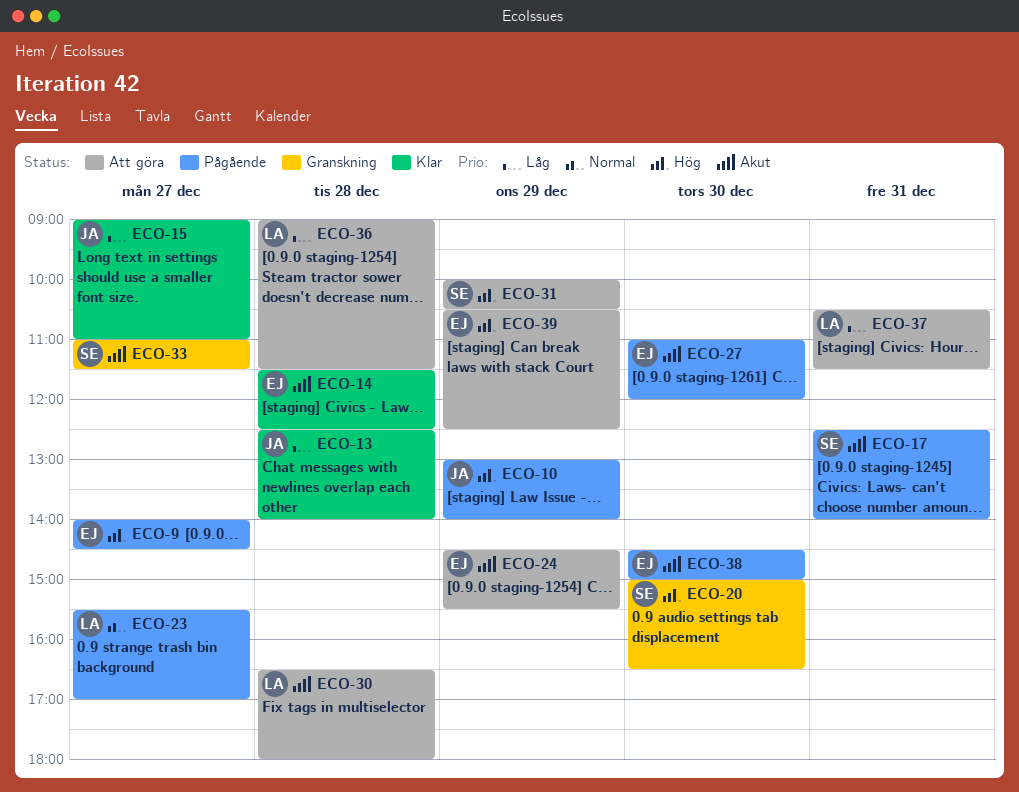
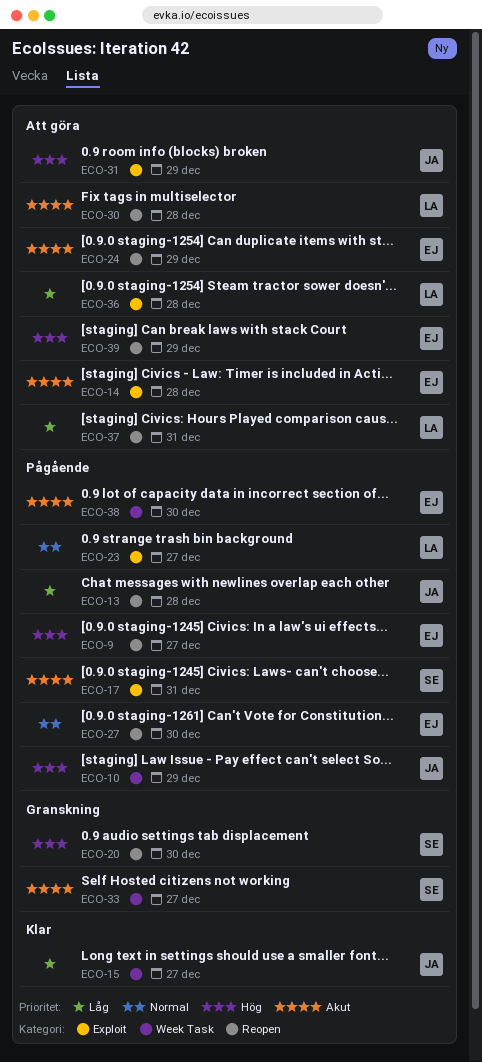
ECO-13, status: Klar -> Pågående
ECO-14, status: Klar -> Att göra
ECO-27, priority: Akut -> Normal
ECO-31, owner: SE -> JA

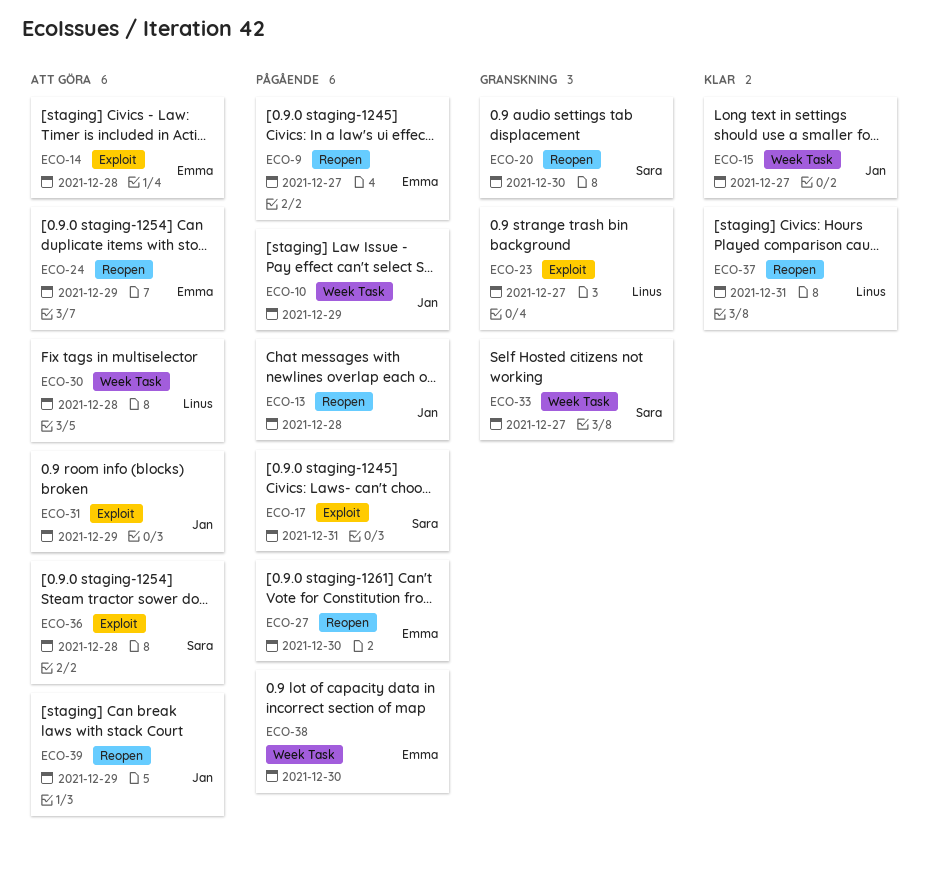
ECO-23, status: Pågående -> Granskning
ECO-30, label: Reopen -> Week Task
ECO-36, owner: Linus -> Sara
ECO-37, status: Att göra -> Klar
ECO-39, owner: Emma -> Jan

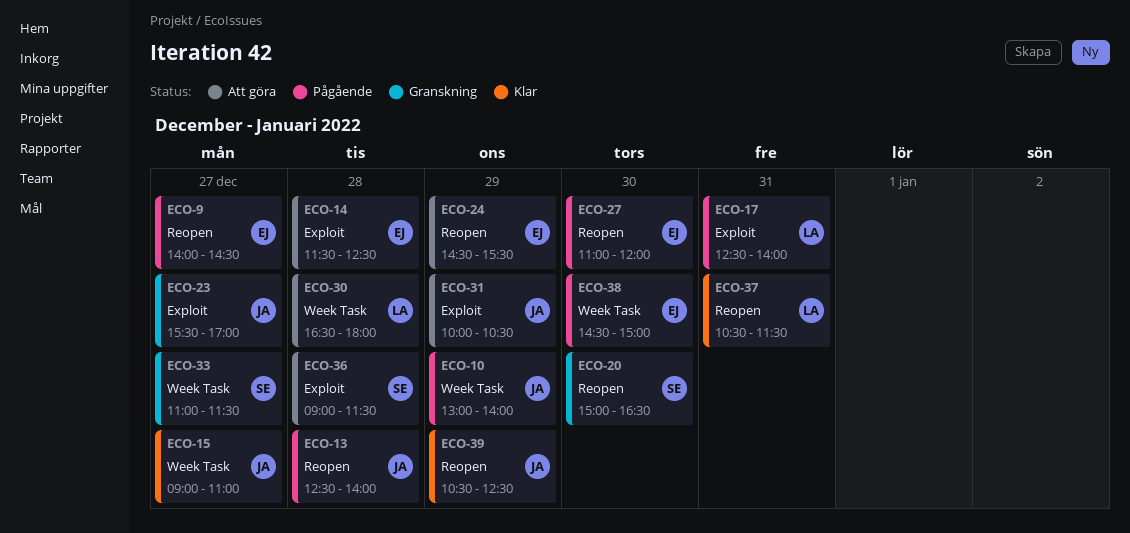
ECO-17, owner: Sara -> Linus
ECO-23, owner: Linus -> Jan
ECO-39, status: Att göra -> Klar

